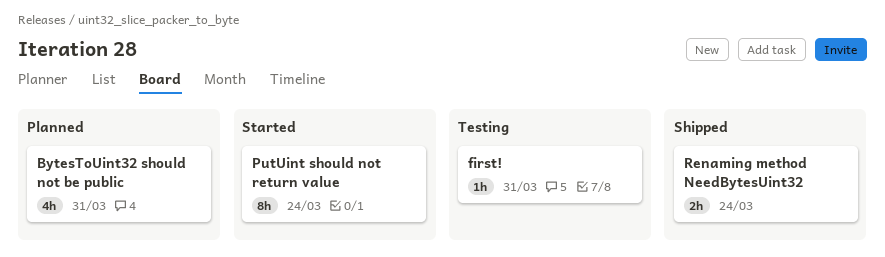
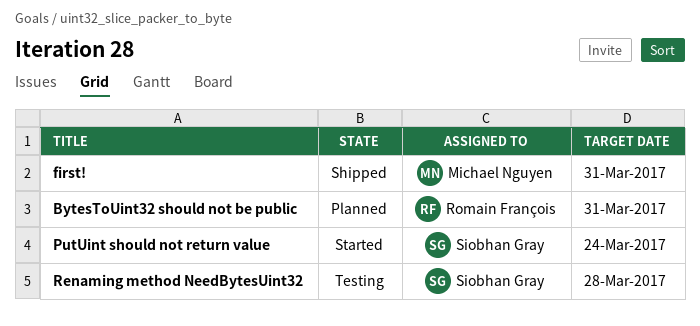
first!, status: Testing -> Shipped
Renaming method NeedBytesUint32, status: Shipped -> Testing
Renaming method NeedBytesUint32, due: Mar 24 -> Mar 28

